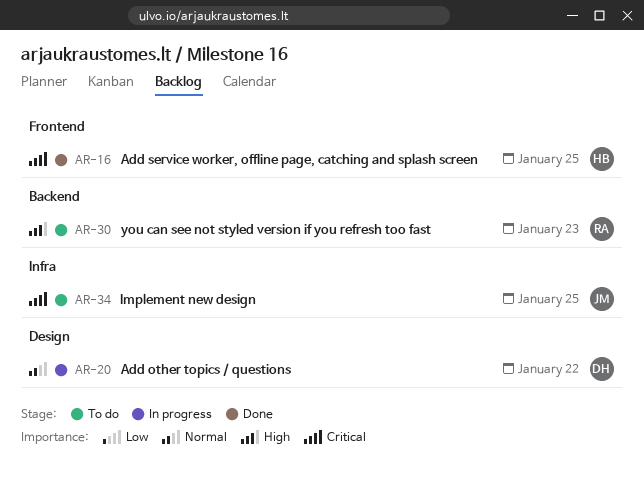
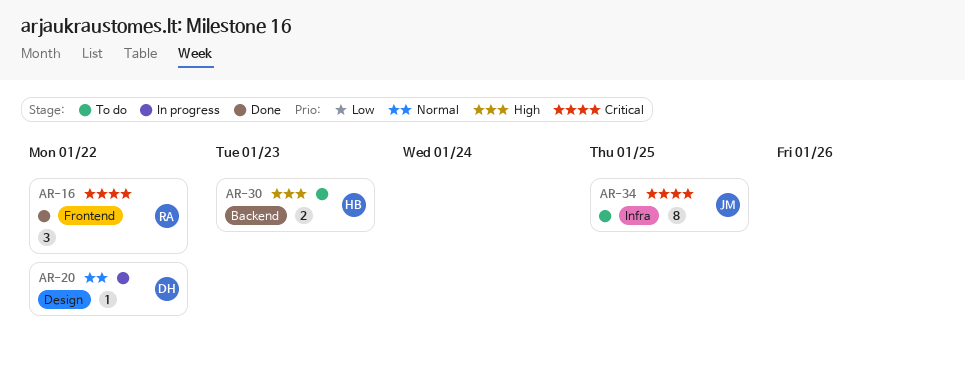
AR-16, owner: HB -> RA
AR-16, due: Jan 25 -> Jan 22
AR-30, owner: RA -> HB

